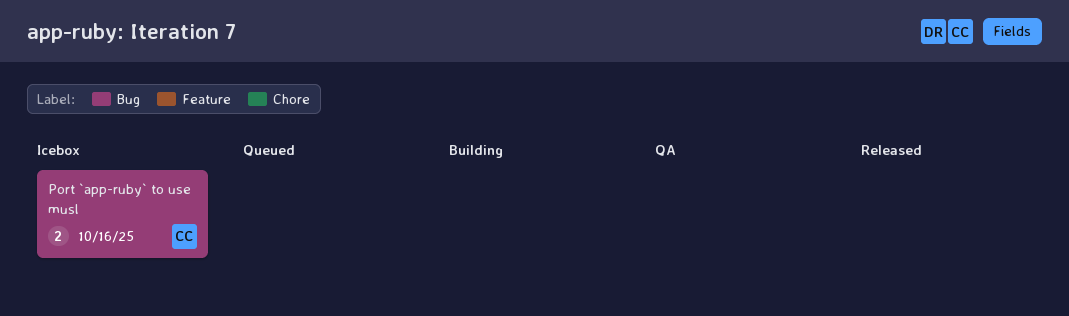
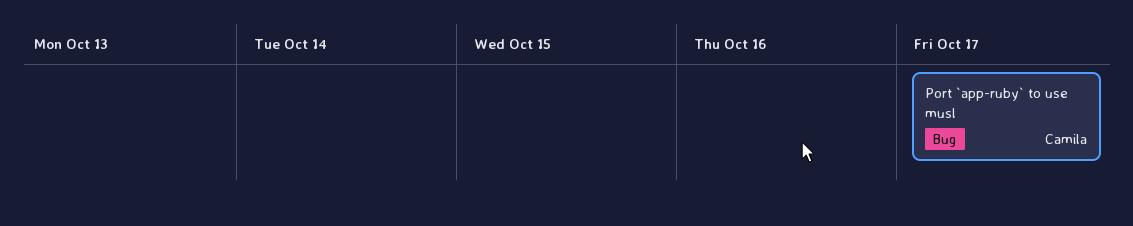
Port `app-ruby` to use musl, due: Oct 16 -> Oct 17

